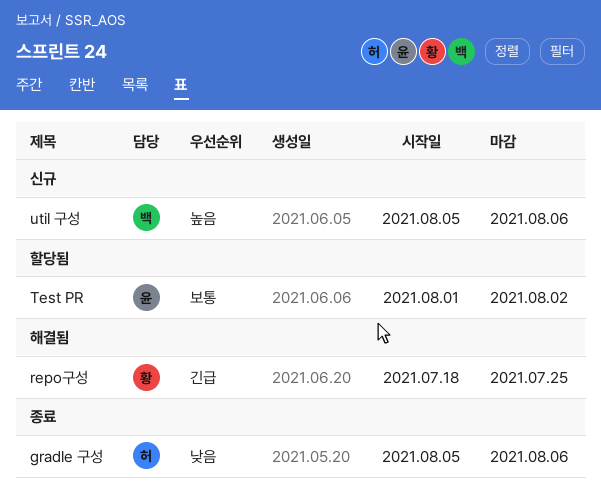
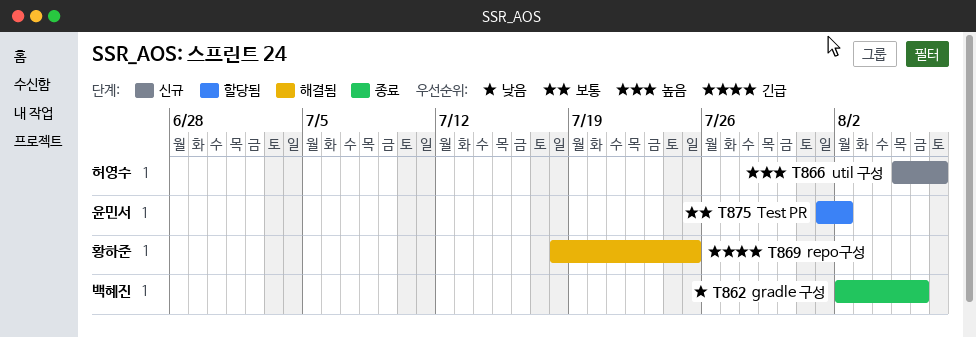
gradle 구성, owner: 허영수 -> 백혜진
gradle 구성, start: Aug 5 -> Aug 2
util 구성, owner: 백혜진 -> 허영수
util 구성, due: Aug 6 -> Aug 7

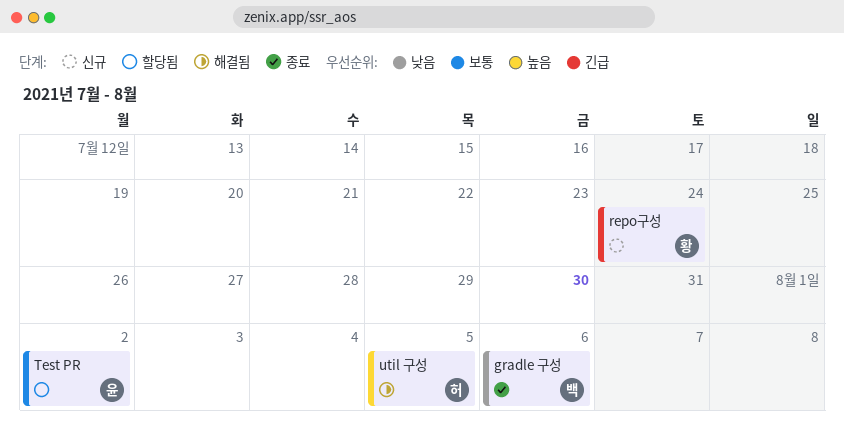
repo구성, status: 해결됨 -> 신규
repo구성, due: Jul 25 -> Jul 24
util 구성, status: 신규 -> 해결됨
util 구성, due: Aug 7 -> Aug 5

